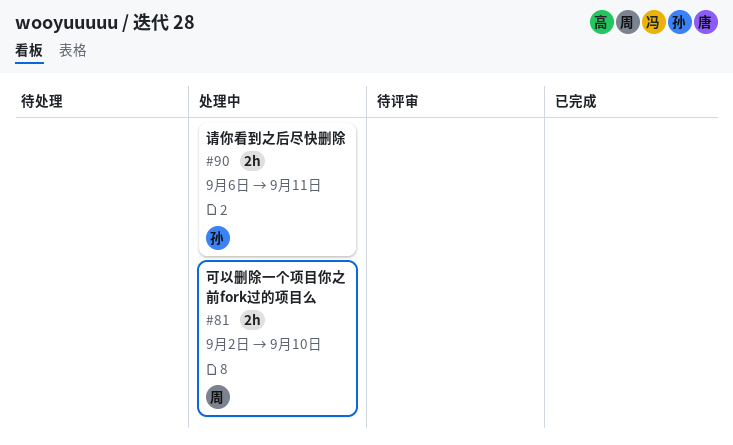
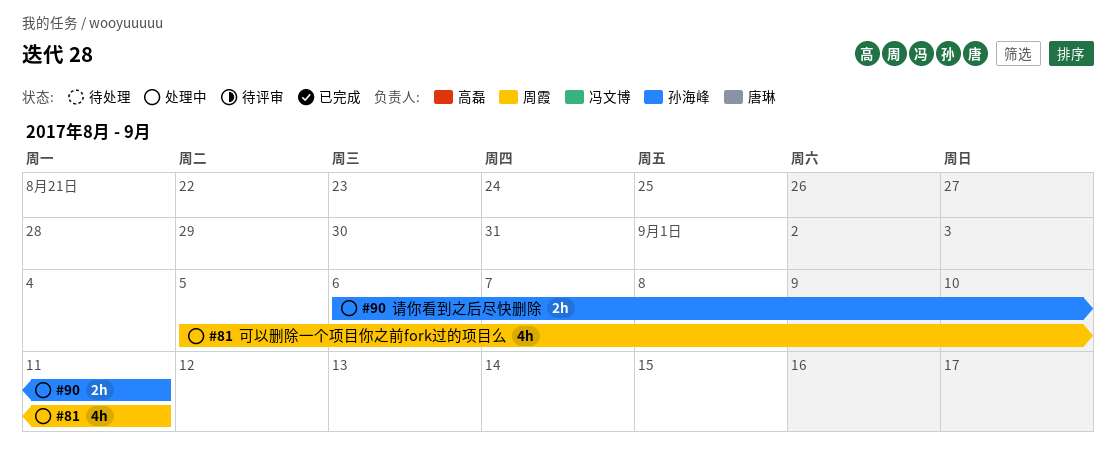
#81, estimate: 2h -> 4h
#81, start: Sep 2 -> Sep 5
#81, due: Sep 10 -> Sep 11

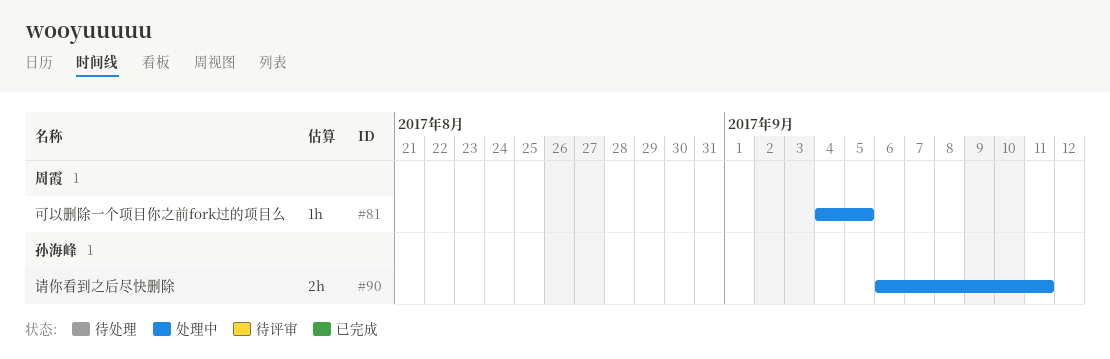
#81, estimate: 4h -> 1h
#81, start: Sep 5 -> Sep 4
#81, due: Sep 11 -> Sep 5

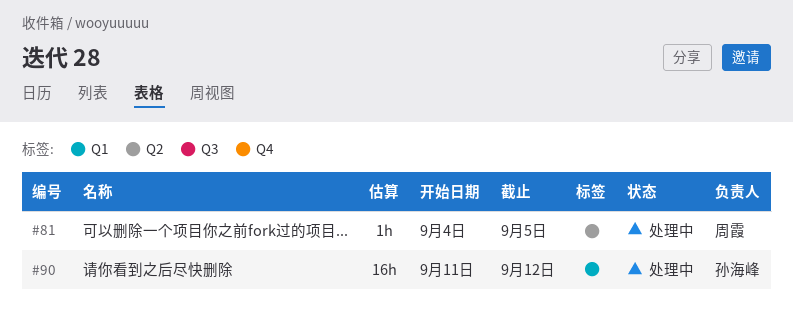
#90, estimate: 2h -> 16h
#90, start: Sep 6 -> Sep 11
#90, due: Sep 11 -> Sep 12

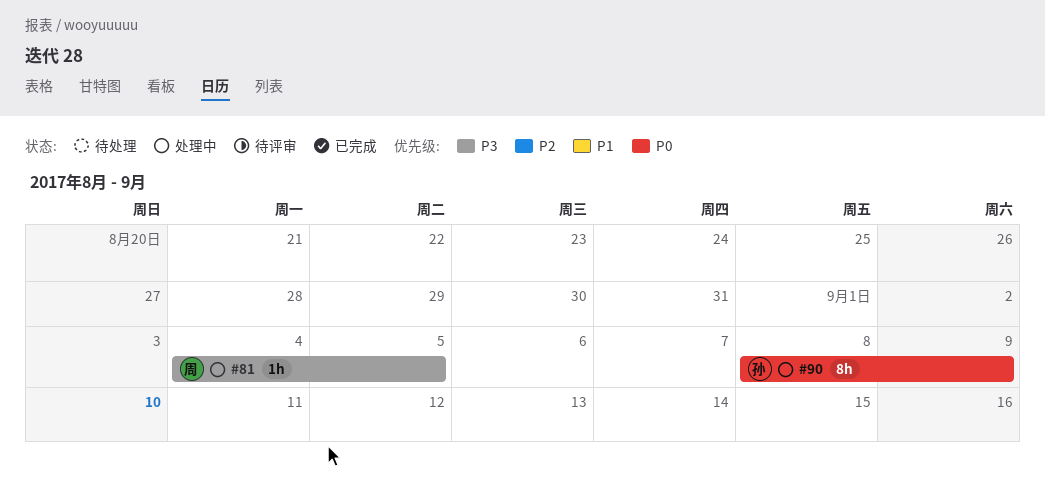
#90, estimate: 16h -> 8h
#90, start: Sep 11 -> Sep 8
#90, due: Sep 12 -> Sep 9

